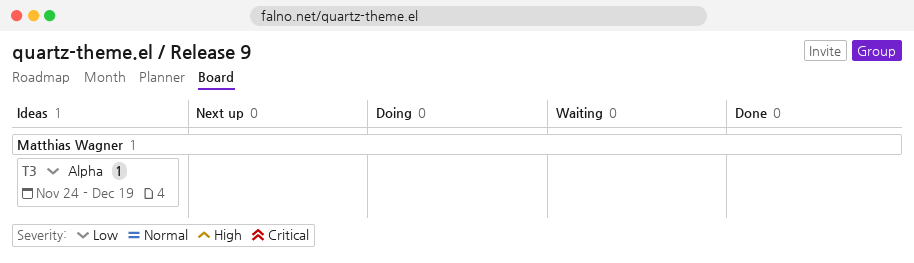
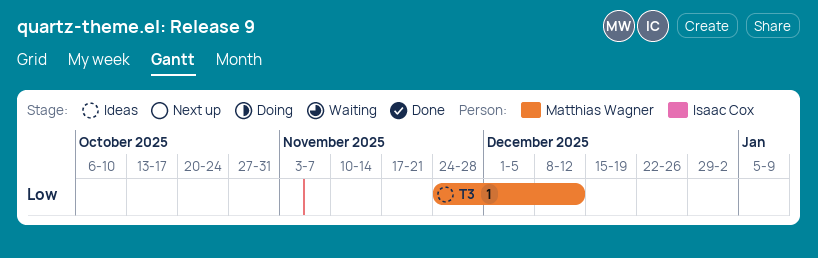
T3, due: Dec 19 -> Dec 12

